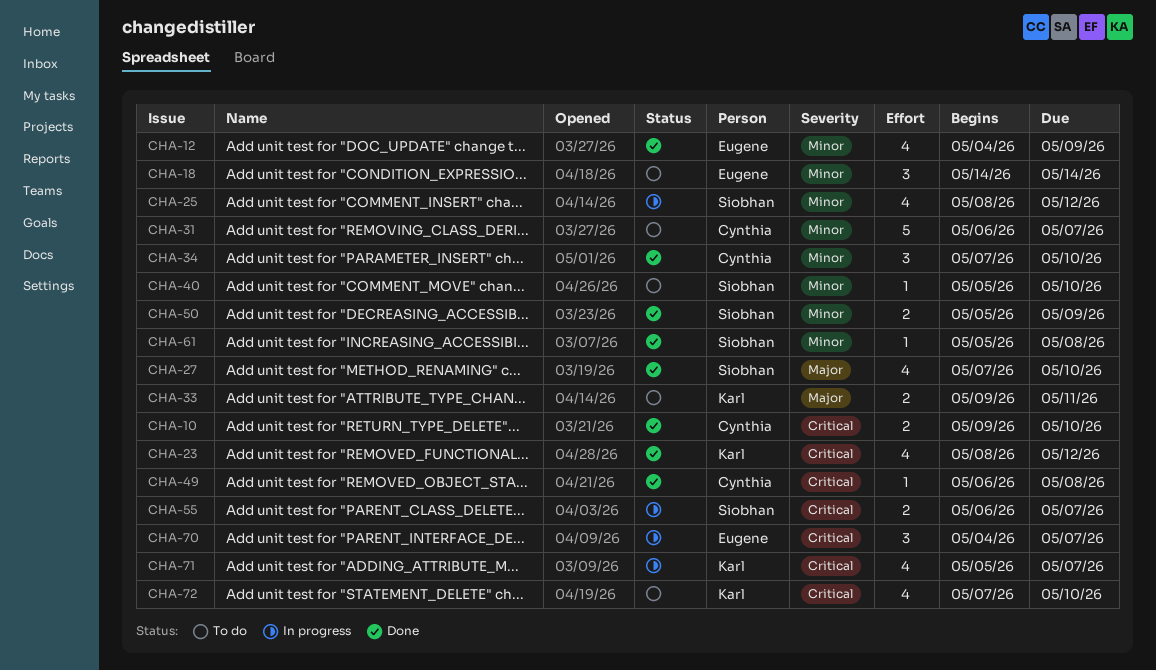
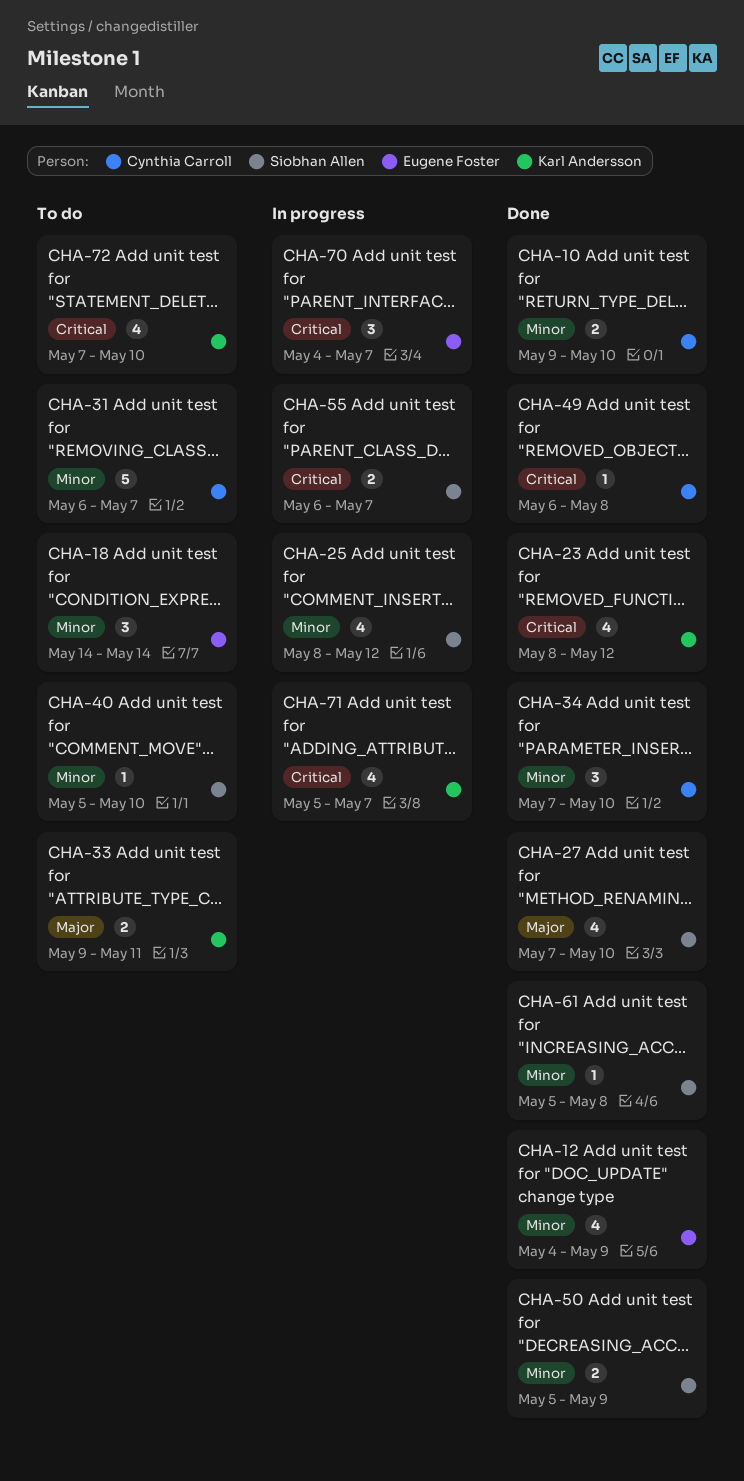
CHA-10, priority: Critical -> Minor

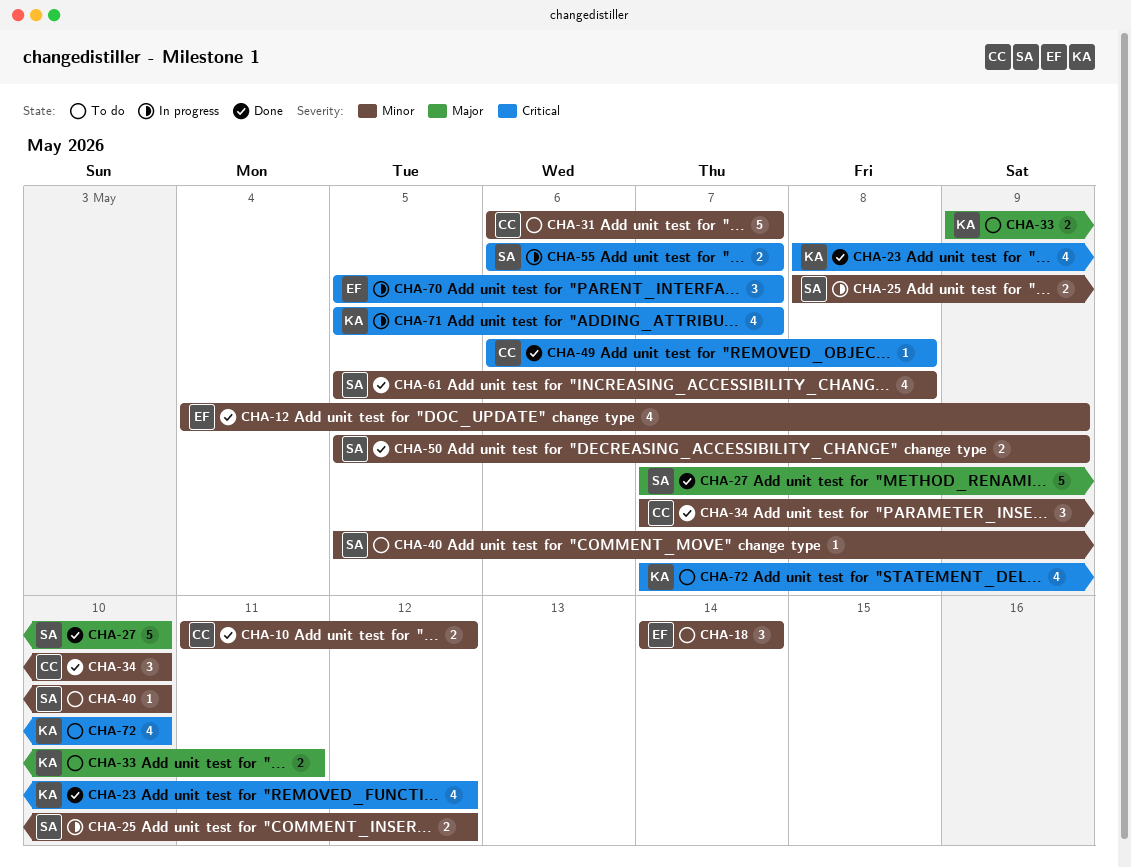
CHA-10, start: May 9 -> May 11
CHA-10, due: May 10 -> May 12
CHA-25, estimate: 4 -> 2
CHA-27, estimate: 4 -> 5
CHA-61, estimate: 1 -> 4
CHA-70, start: May 4 -> May 5

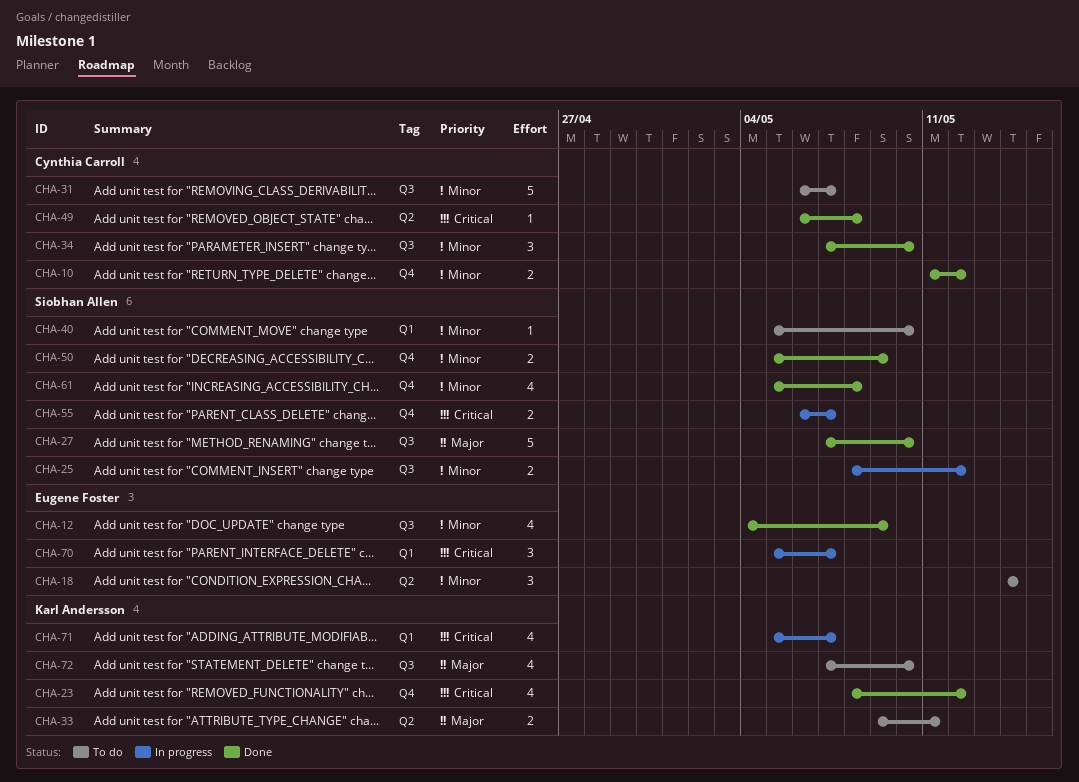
CHA-72, priority: Critical -> Major

